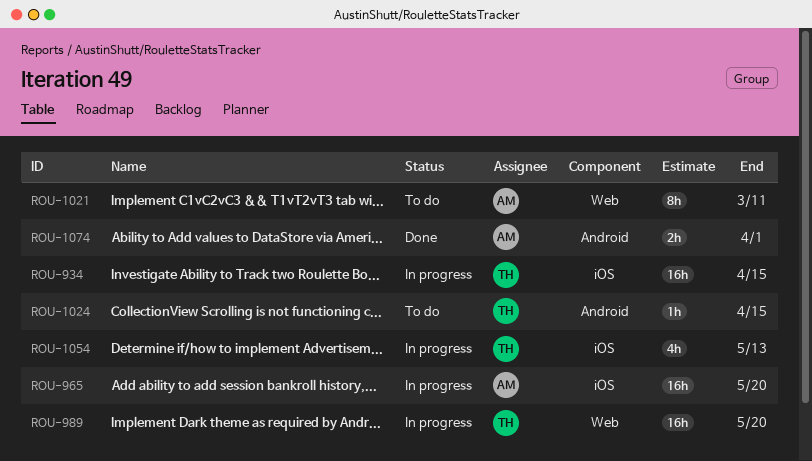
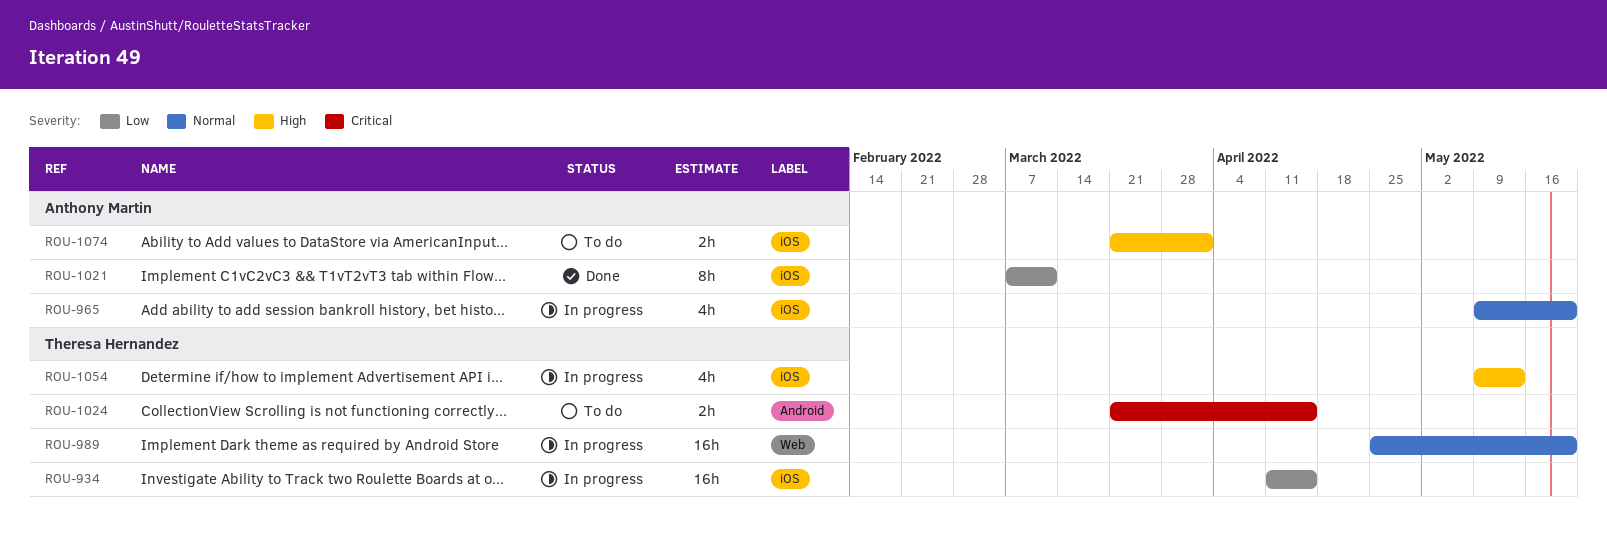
ROU-965, estimate: 16h -> 4h
ROU-1021, status: To do -> Done
ROU-1021, label: Web -> iOS
ROU-1024, estimate: 1h -> 2h
ROU-1074, status: Done -> To do
ROU-1074, label: Android -> iOS

